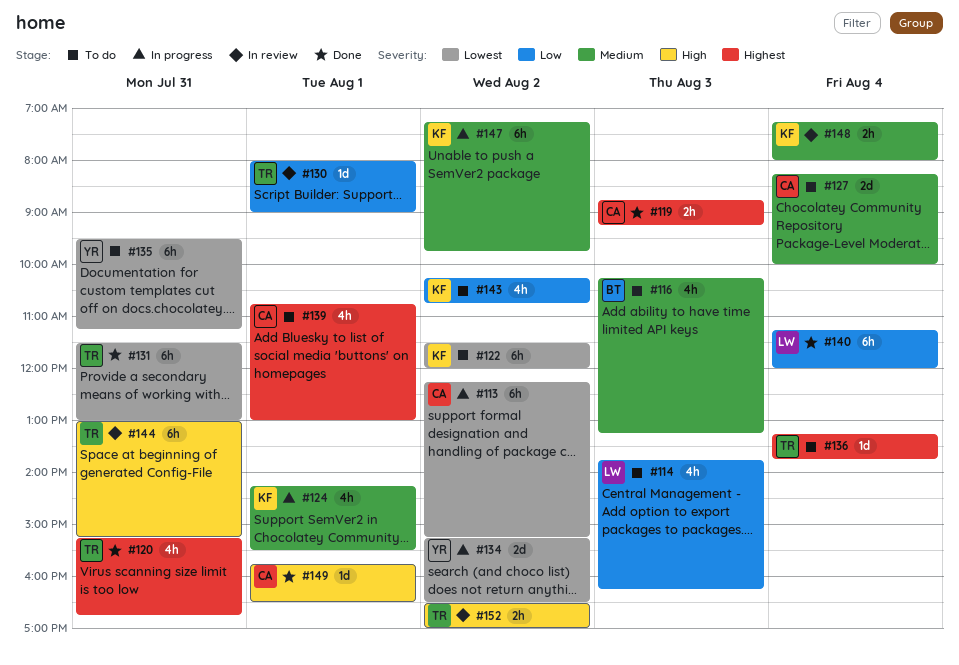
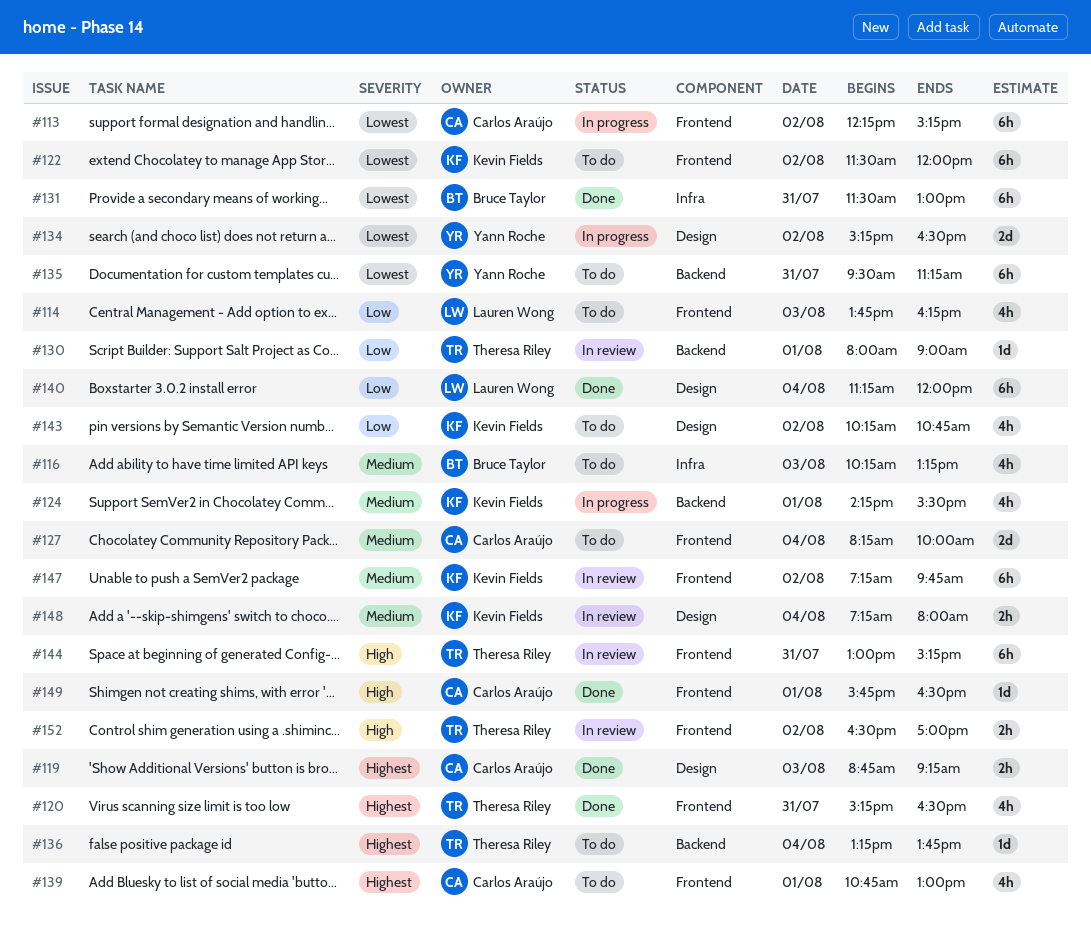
#120, ends: 16:45 -> 16:30
#131, owner: Theresa Riley -> Bruce Taylor
#147, status: In progress -> In review

